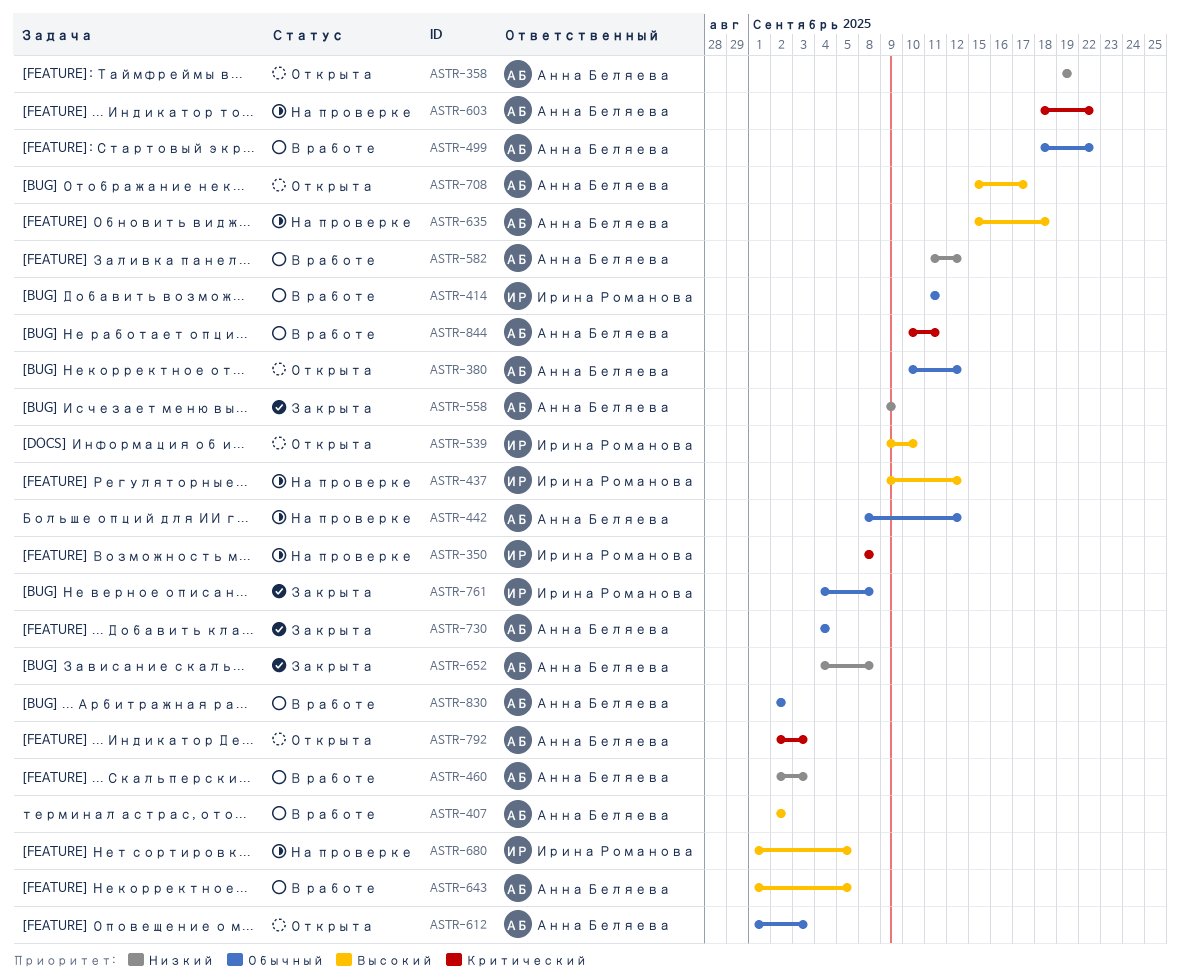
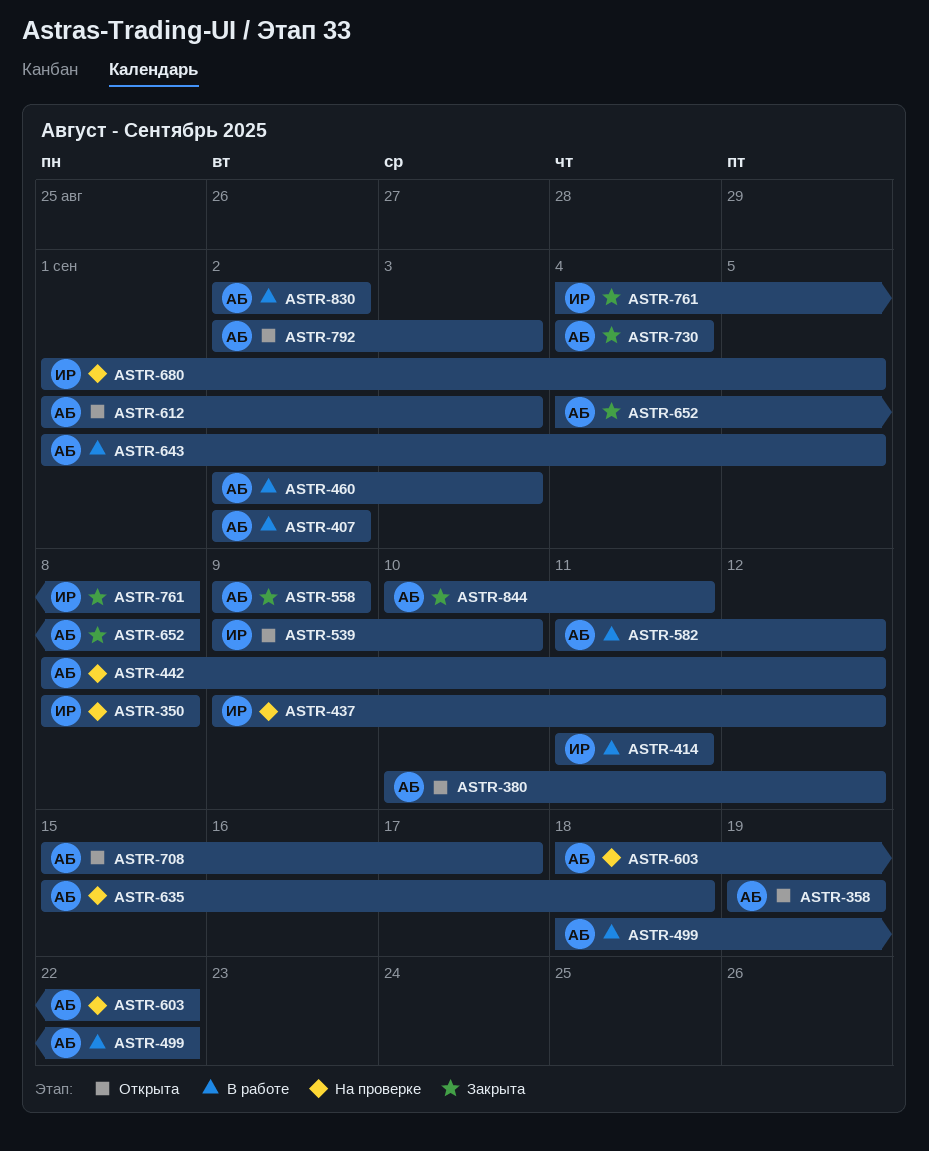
ASTR-844, status: В работе -> Закрыта

